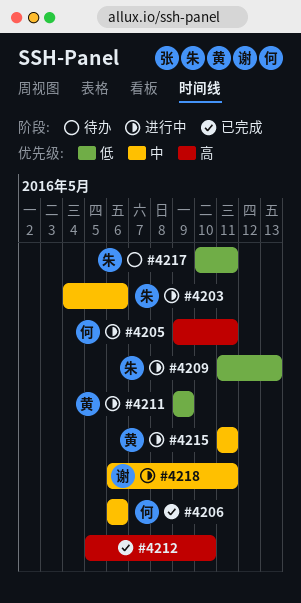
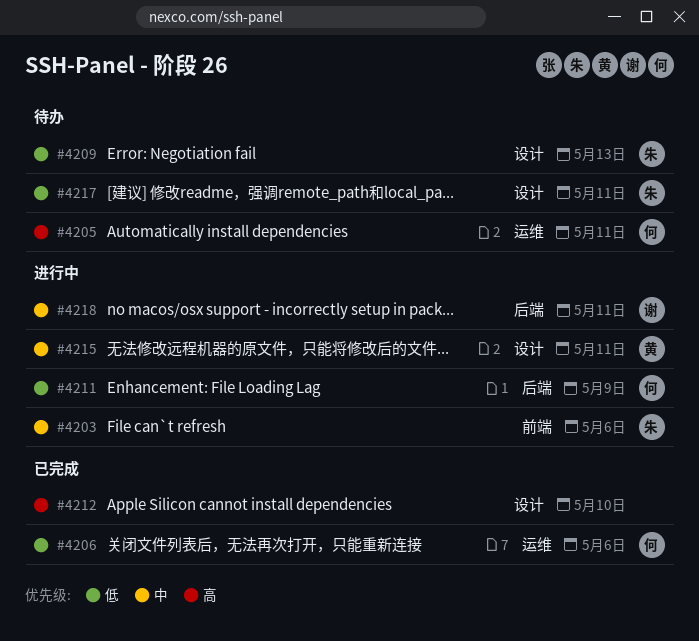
#4205, status: 进行中 -> 待办
#4206, priority: 中 -> 低
#4209, status: 进行中 -> 待办
#4211, owner: 黄 -> 何

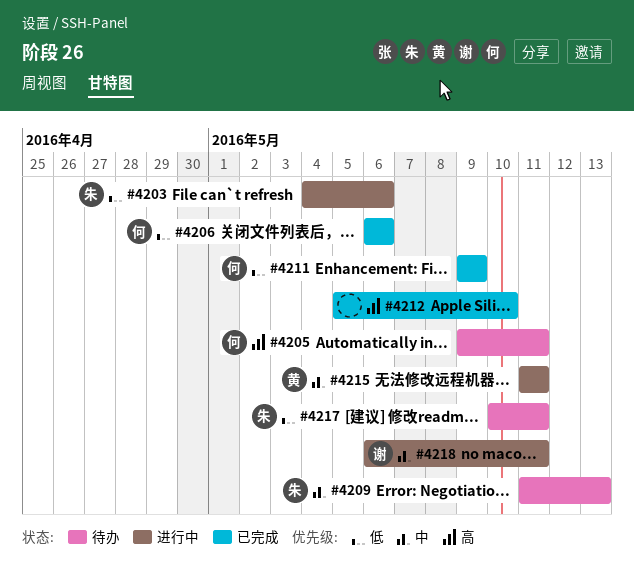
#4203, priority: 中 -> 低
#4209, priority: 低 -> 中
#4211, status: 进行中 -> 已完成

